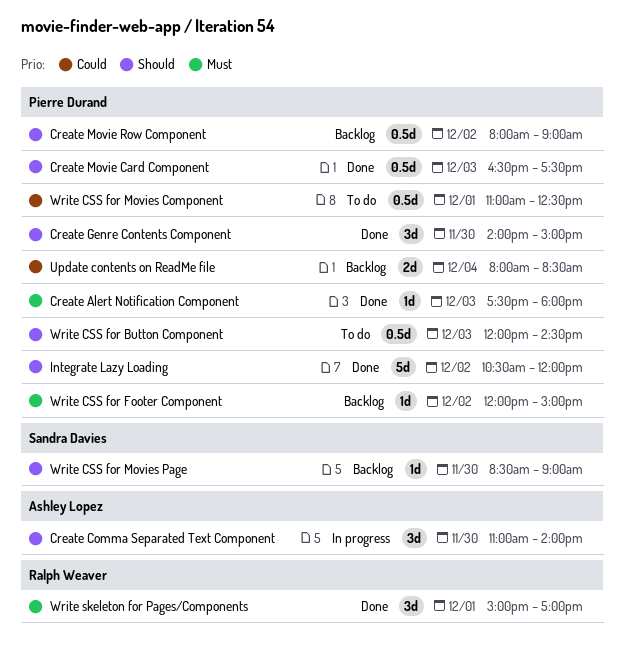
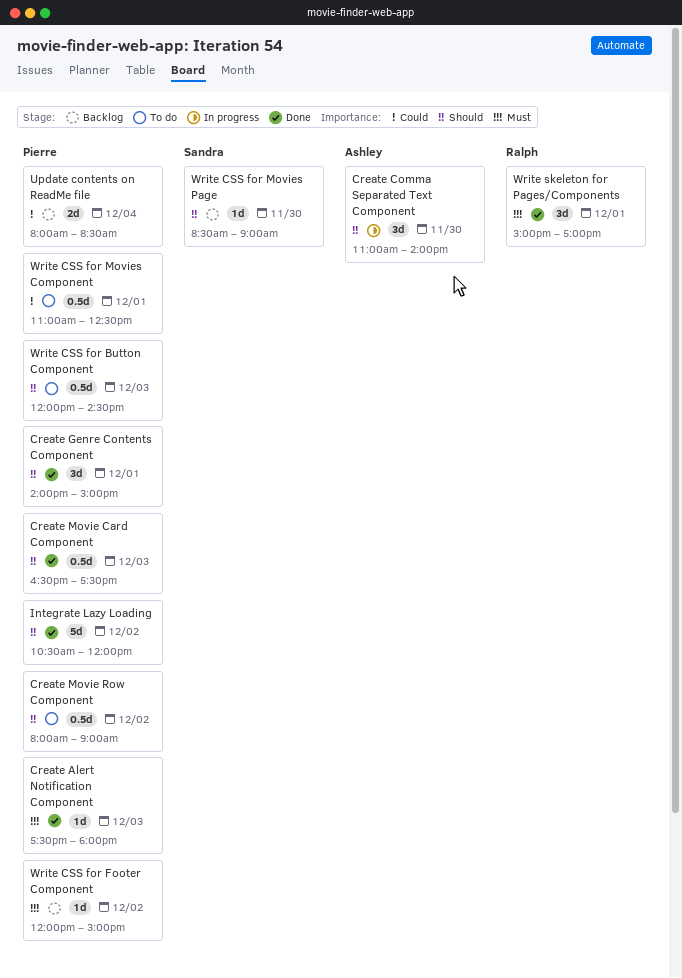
Create Genre Contents Component, day: Nov 30 -> Dec 1
Create Movie Row Component, status: Backlog -> To do

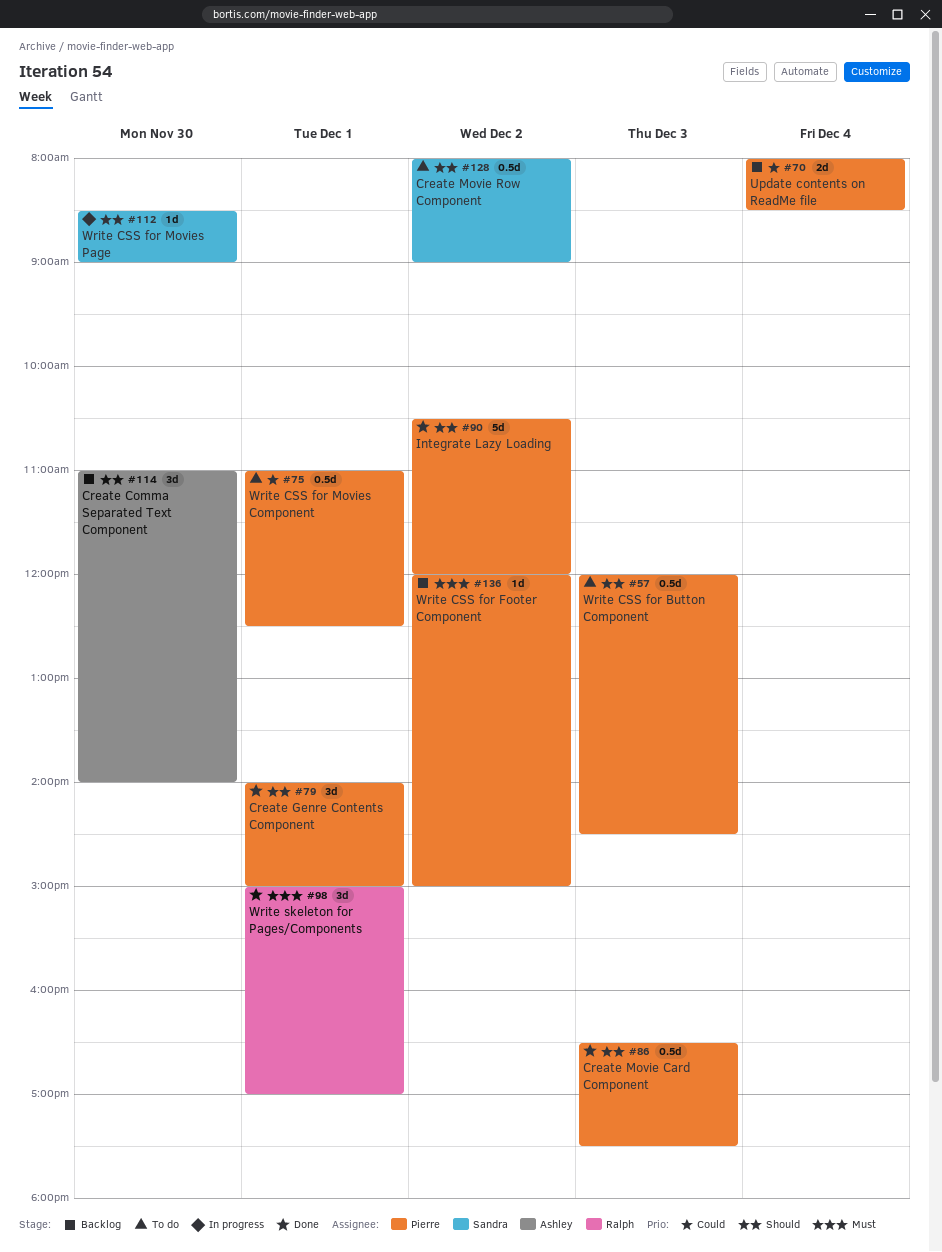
Create Alert Notification Component: present -> none
Create Comma Separated Text Component, status: In progress -> Backlog
Create Movie Row Component, owner: Pierre -> Sandra
Write CSS for Movies Page, status: Backlog -> In progress

